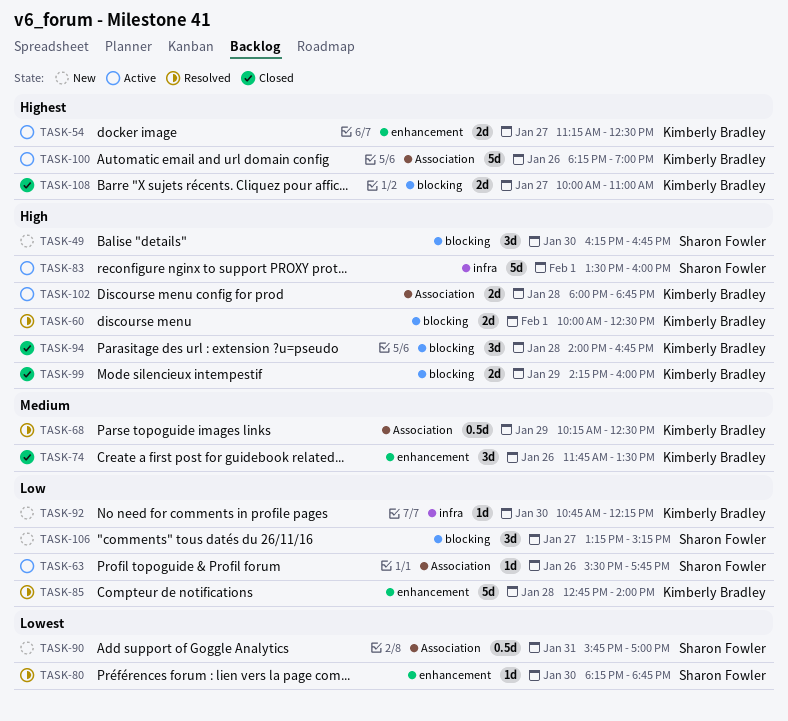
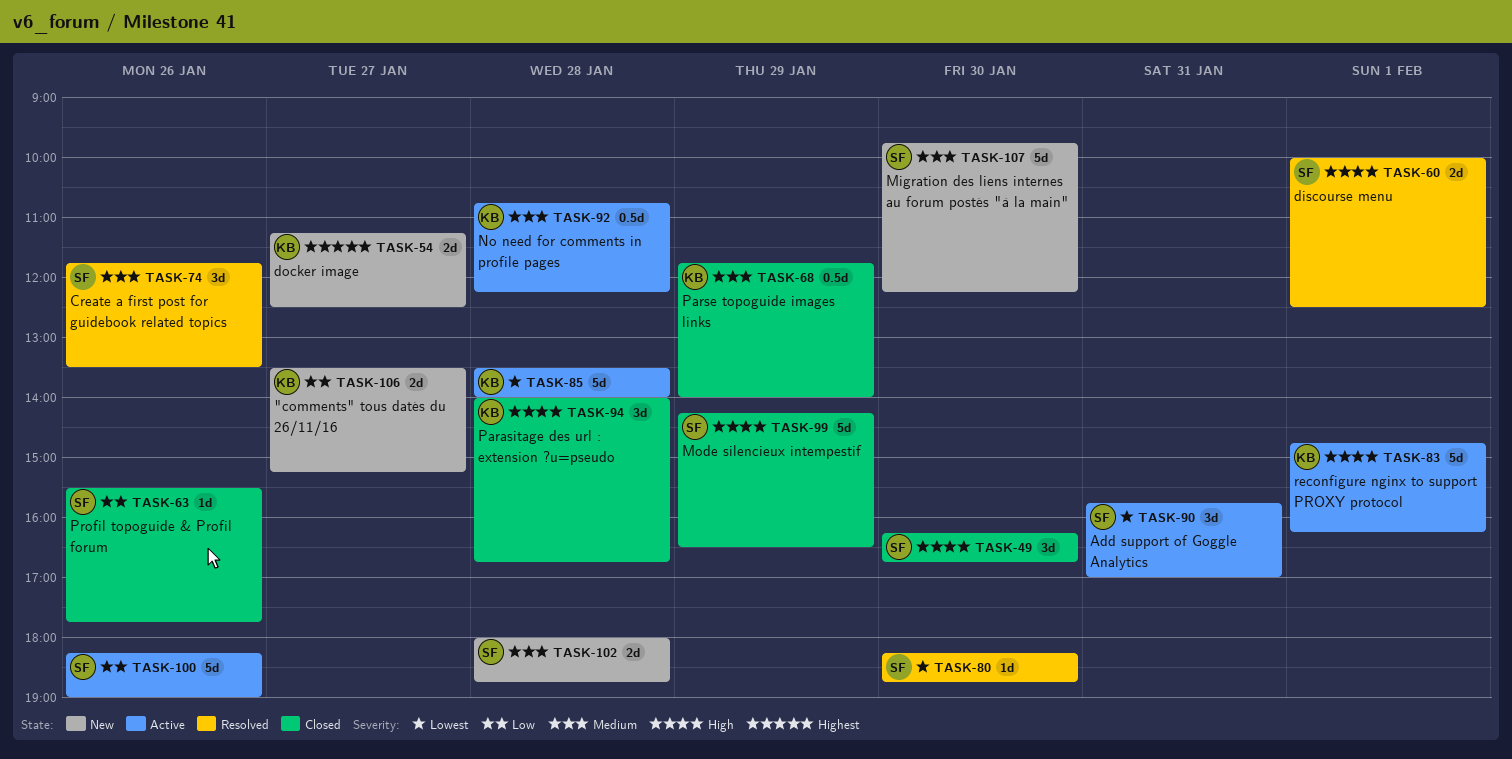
TASK-49, status: New -> Closed
TASK-54, status: Active -> New
TASK-60, owner: Kimberly Bradley -> Sharon Fowler
TASK-63, status: Active -> Closed
TASK-68, status: Resolved -> Closed
TASK-68, begins: 10:15 -> 11:45
TASK-68, ends: 12:30 -> 14:00
TASK-74, status: Closed -> Resolved
TASK-74, owner: Kimberly Bradley -> Sharon Fowler
TASK-83, owner: Sharon Fowler -> Kimberly Bradley
TASK-83, begins: 13:30 -> 14:45
TASK-83, ends: 16:00 -> 16:15
TASK-85, status: Resolved -> Active
TASK-85, priority: Low -> Lowest
TASK-85, begins: 12:45 -> 13:30
TASK-90, status: New -> Active
TASK-90, estimate: 0.5d -> 3d
TASK-92, status: New -> Active
TASK-92, priority: Low -> Medium
TASK-92, estimate: 1d -> 0.5d
TASK-92, day: Jan 30 -> Jan 28
TASK-99, owner: Kimberly Bradley -> Sharon Fowler
TASK-99, estimate: 2d -> 5d
TASK-99, ends: 16:00 -> 16:30
TASK-100, owner: Kimberly Bradley -> Sharon Fowler
TASK-100, priority: Highest -> Low
TASK-102, status: Active -> New
TASK-102, owner: Kimberly Bradley -> Sharon Fowler
TASK-102, priority: High -> Medium
TASK-106, owner: Sharon Fowler -> Kimberly Bradley
TASK-106, estimate: 3d -> 2d
TASK-106, begins: 13:15 -> 13:30
TASK-107: none -> present
TASK-108: present -> none

